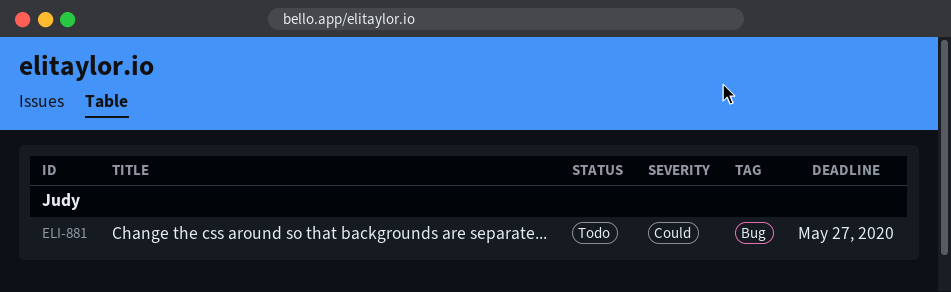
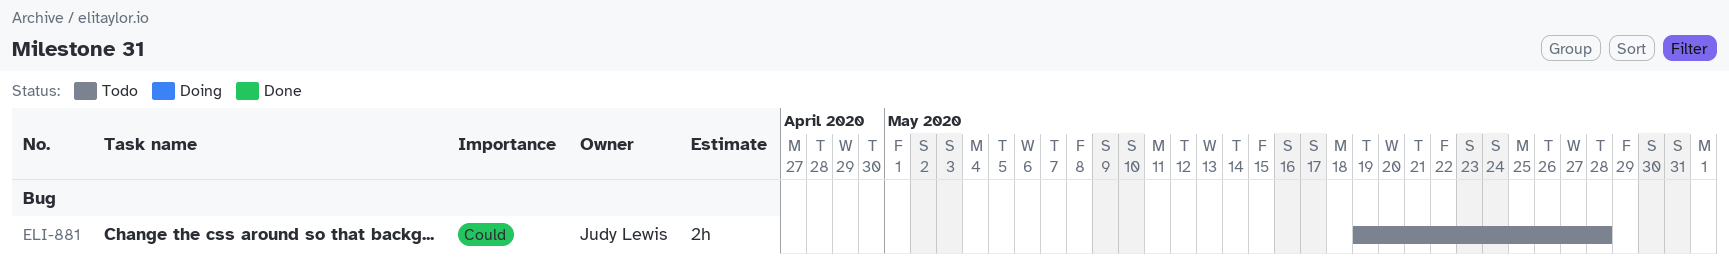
ELI-881, due: May 27 -> May 28

